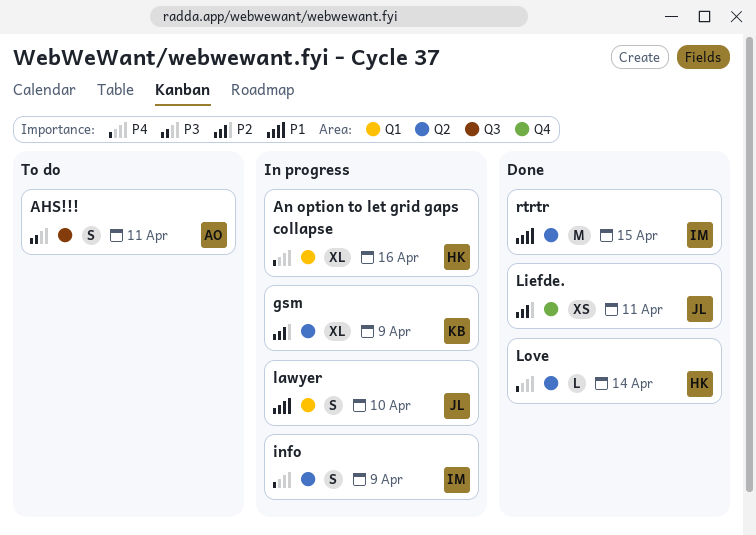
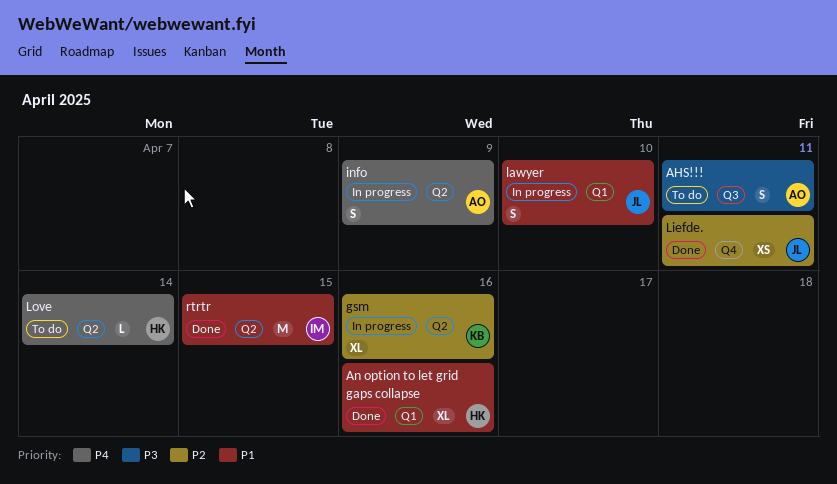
An option to let grid gaps collapse, status: In progress -> Done
An option to let grid gaps collapse, priority: P4 -> P1
gsm, due: Apr 9 -> Apr 16
info, owner: IM -> AO
Love, status: Done -> To do

